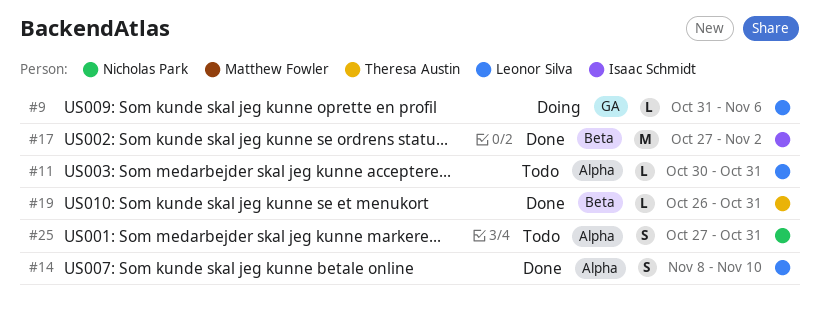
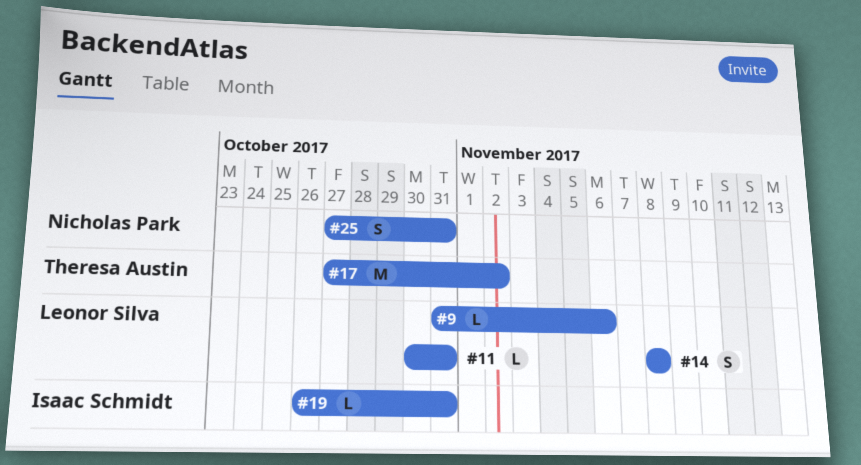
#14, due: Nov 10 -> Nov 8
#17, owner: Isaac Schmidt -> Theresa Austin
#19, owner: Theresa Austin -> Isaac Schmidt

